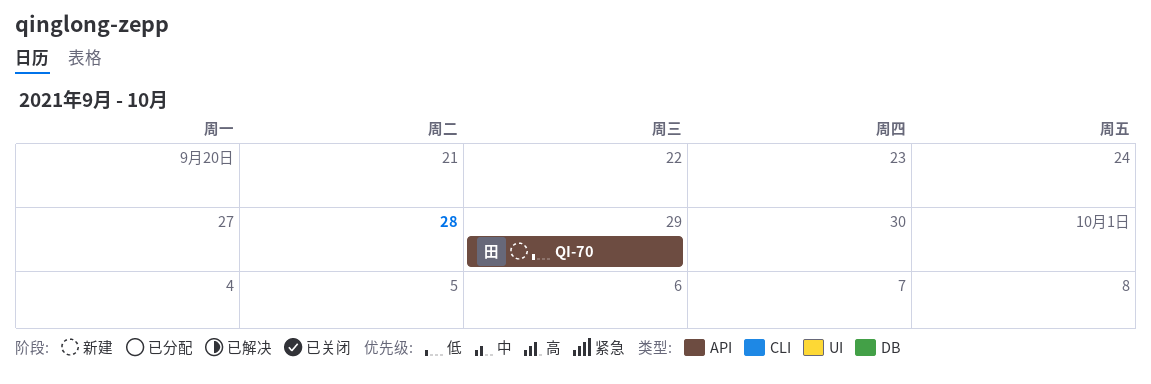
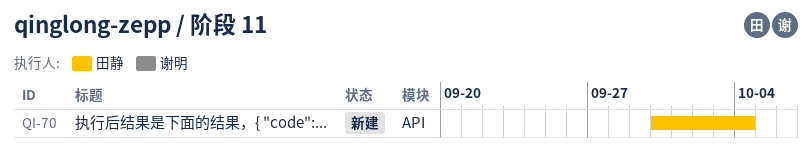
QI-70, start: Sep 29 -> Sep 30
QI-70, due: Sep 29 -> Oct 4

